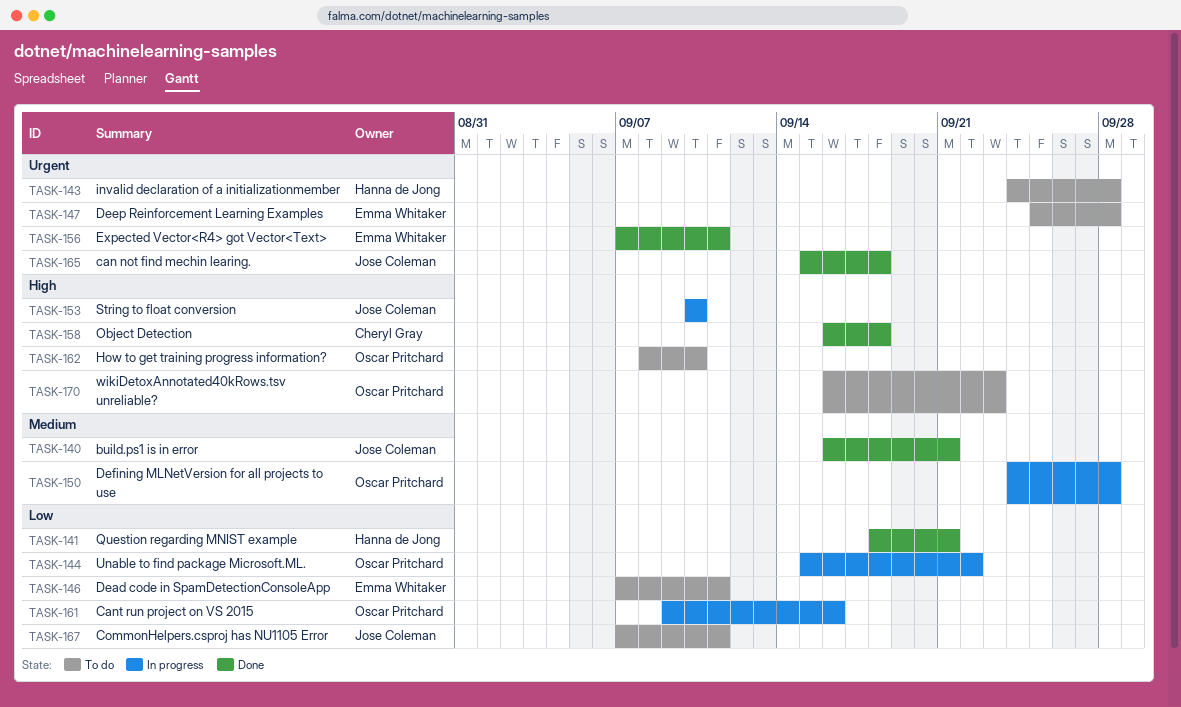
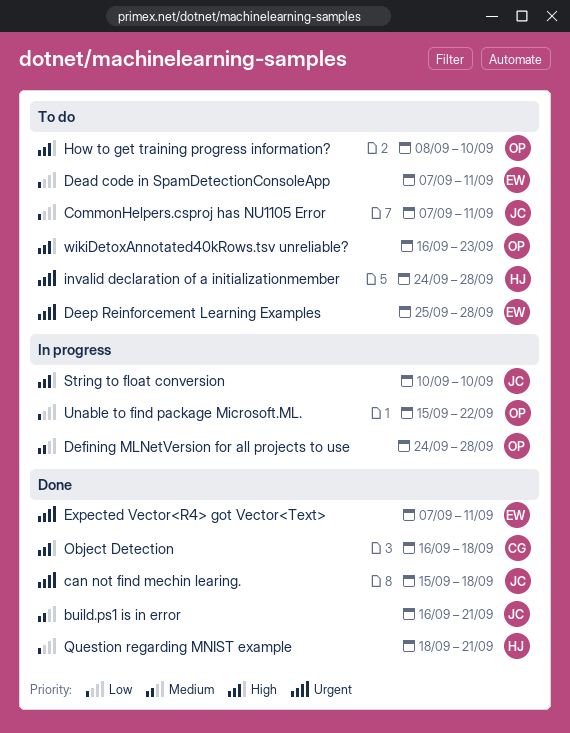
Cant run project on VS 2015: present -> none

